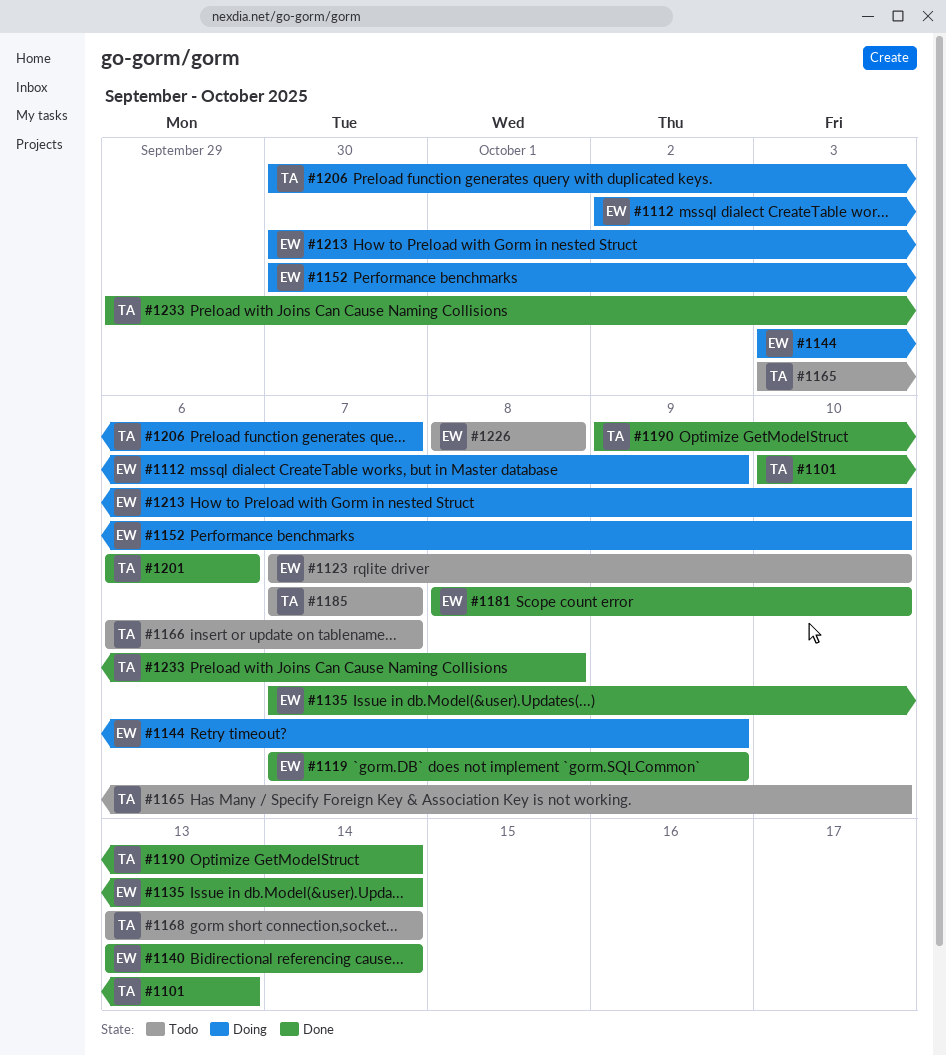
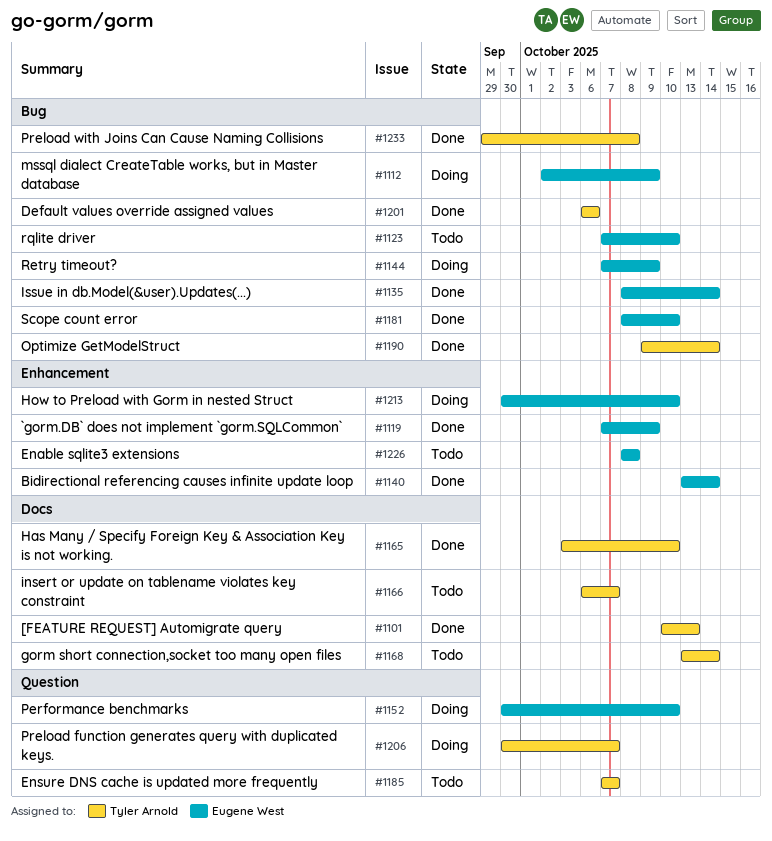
#1135, start: Oct 7 -> Oct 8
#1144, start: Oct 3 -> Oct 7
#1165, status: Todo -> Done

